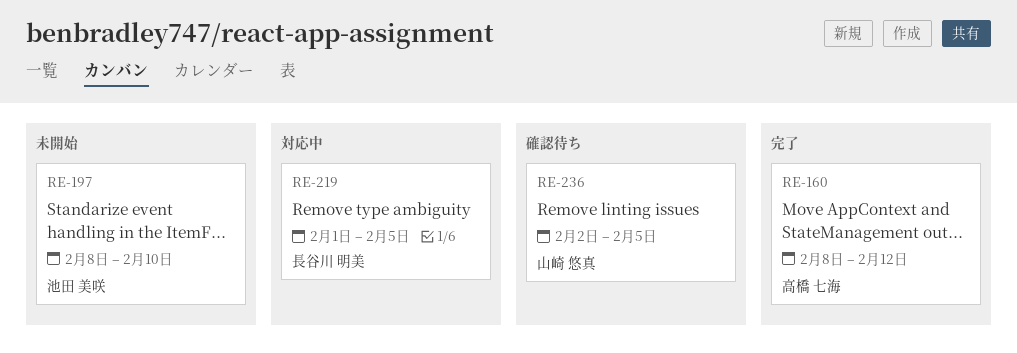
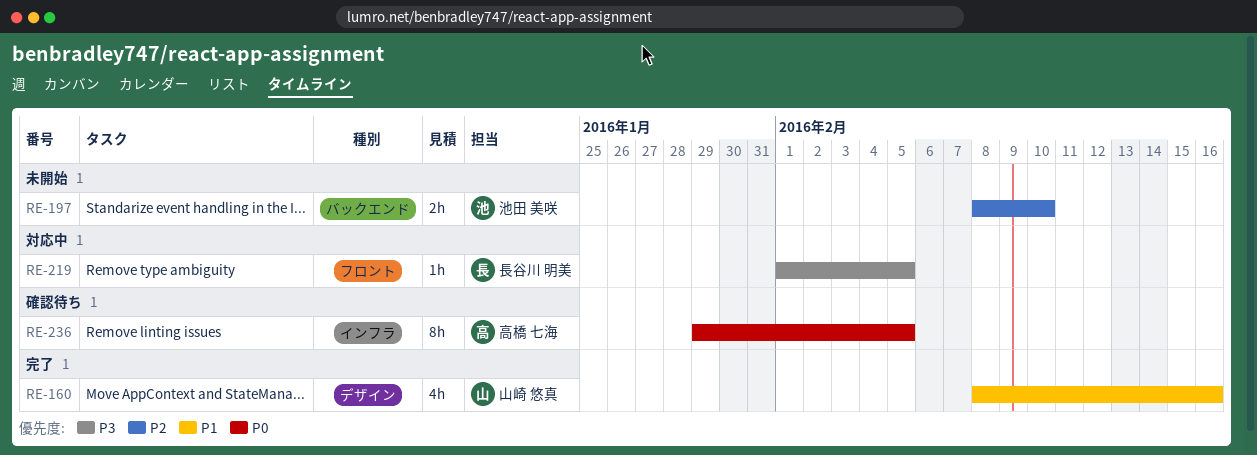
RE-160, owner: 高橋 七海 -> 山崎 悠真
RE-160, due: Feb 12 -> Feb 16
RE-236, owner: 山崎 悠真 -> 高橋 七海
RE-236, start: Feb 2 -> Jan 29

